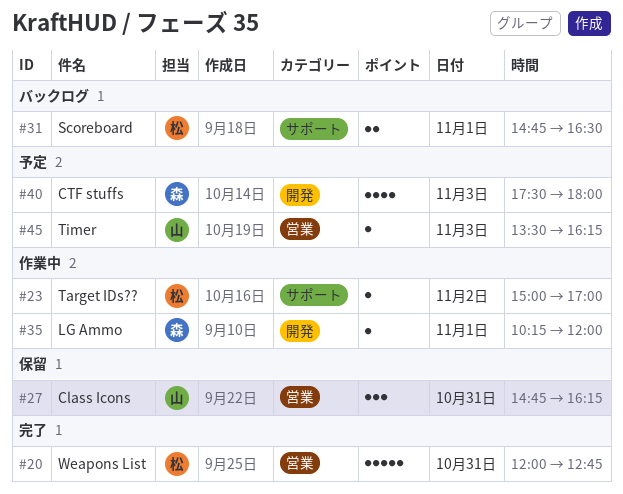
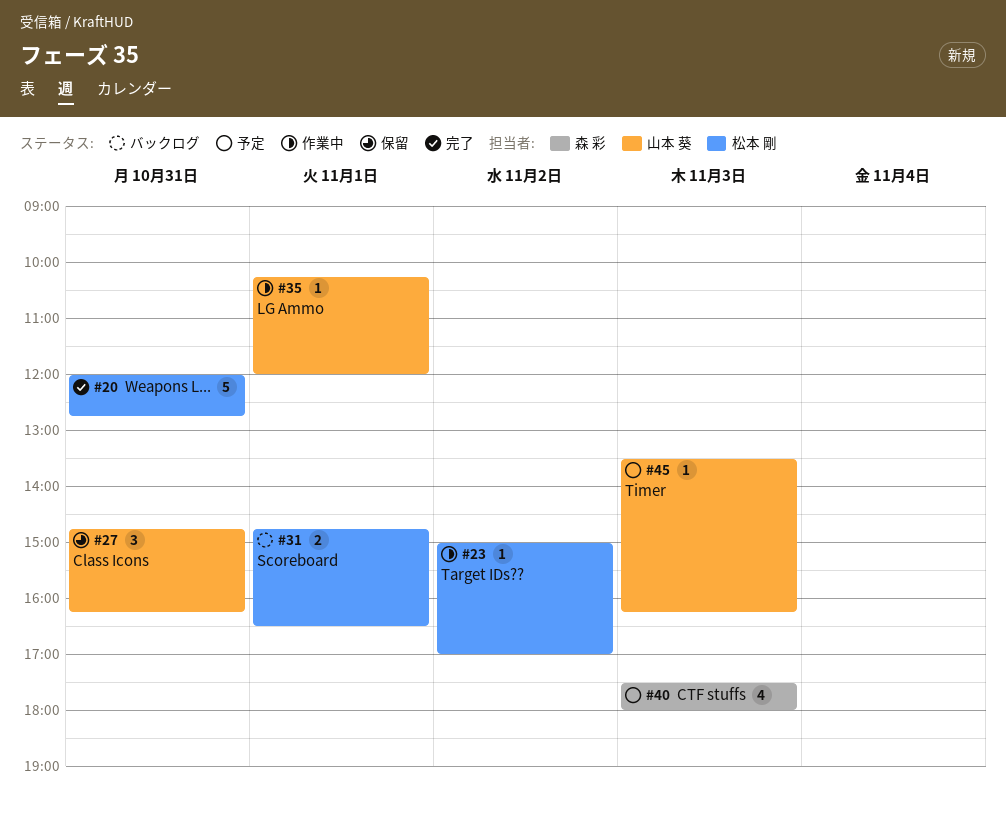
#35, owner: 森 彩 -> 山本 葵

